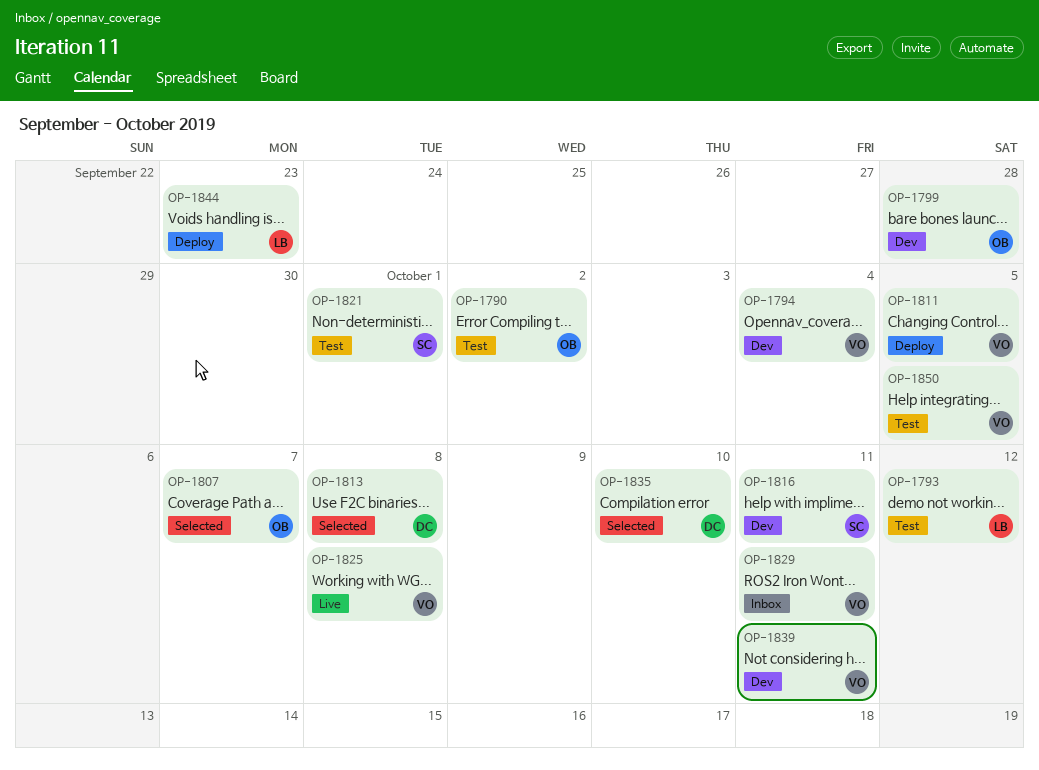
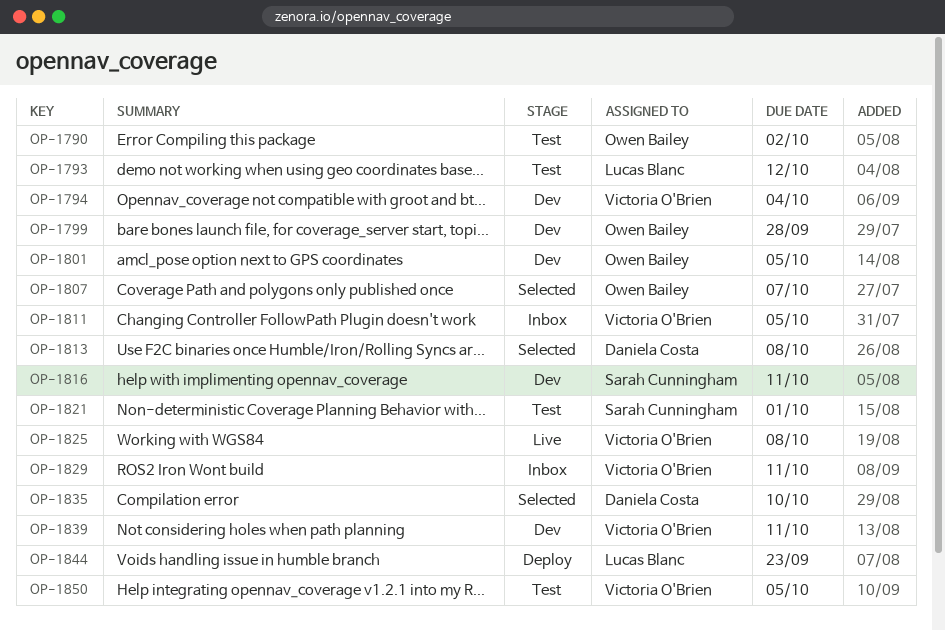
OP-1801: none -> present
OP-1811, status: Deploy -> Inbox

